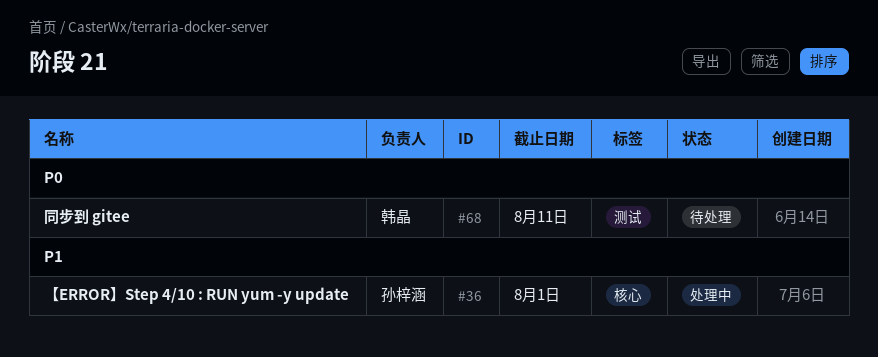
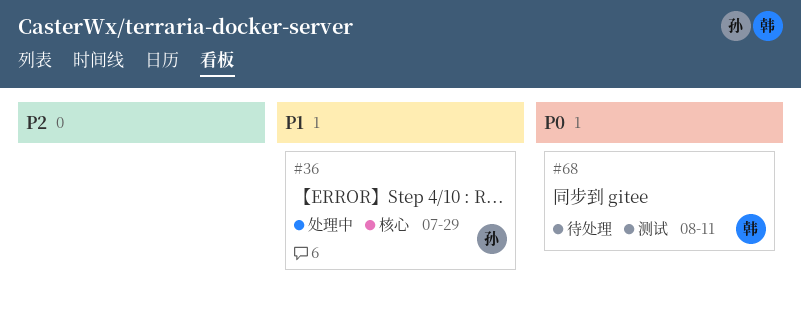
#36, due: Aug 1 -> Jul 29

